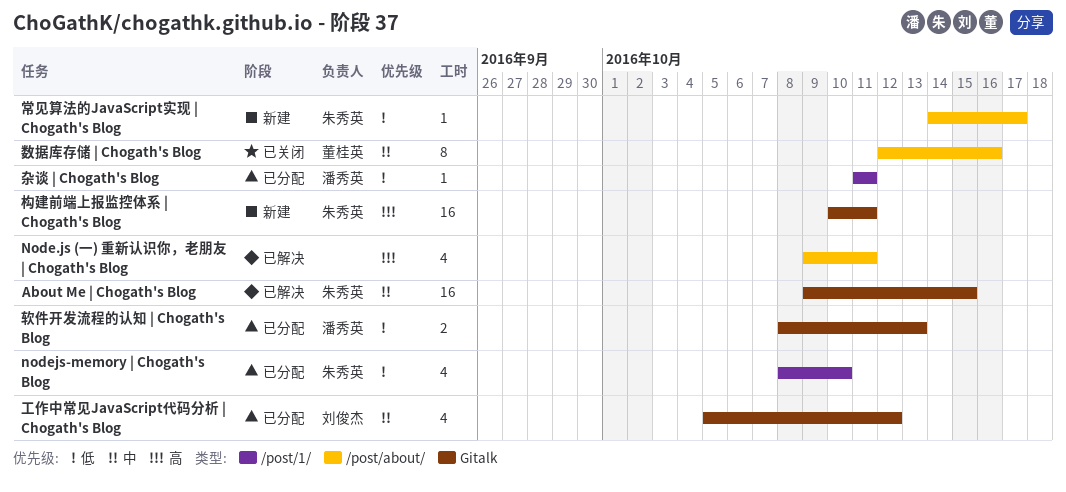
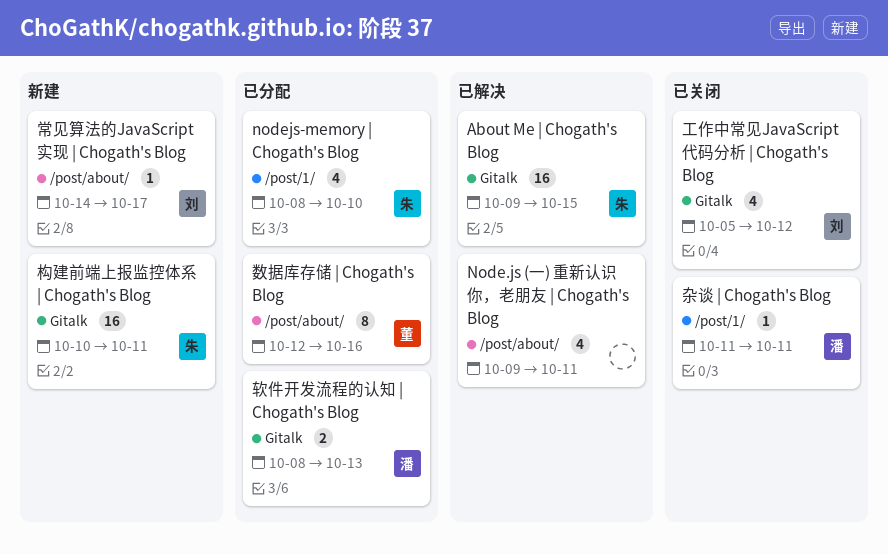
工作中常见JavaScript代码分析 | Chogath's Blog, status: 已分配 -> 已关闭
常见算法的JavaScript实现 | Chogath's Blog, owner: 朱秀英 -> 刘俊杰
数据库存储 | Chogath's Blog, status: 已关闭 -> 已分配
杂谈 | Chogath's Blog, status: 已分配 -> 已关闭

